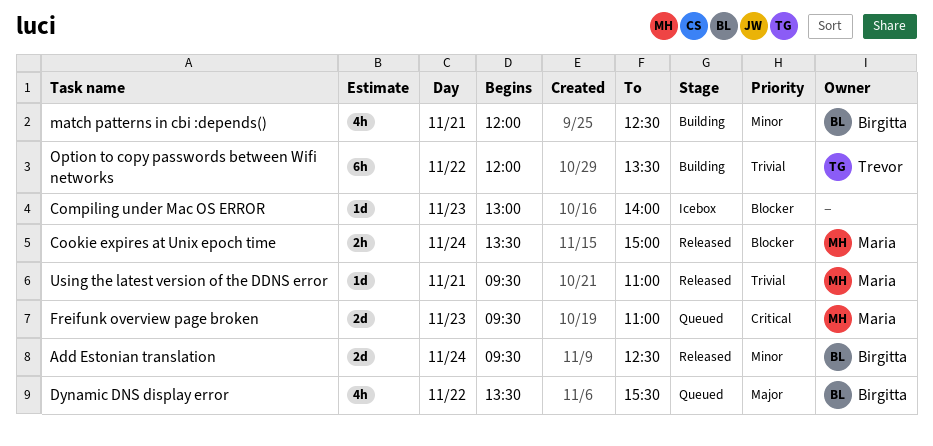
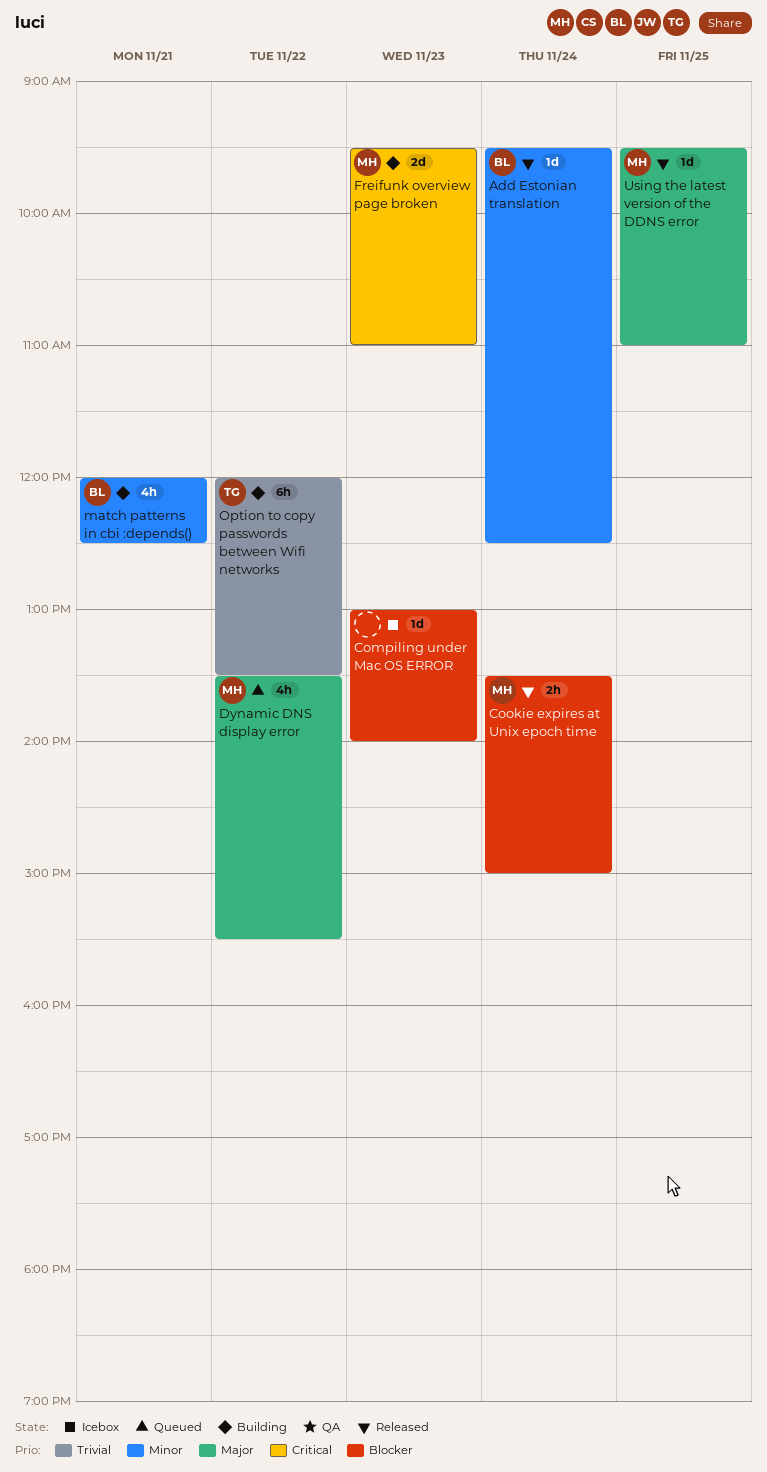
Add Estonian translation, estimate: 2d -> 1d
Dynamic DNS display error, owner: Birgitta -> Maria
Freifunk overview page broken, status: Queued -> Building
Using the latest version of the DDNS error, priority: Trivial -> Major
Using the latest version of the DDNS error, day: Nov 21 -> Nov 25

